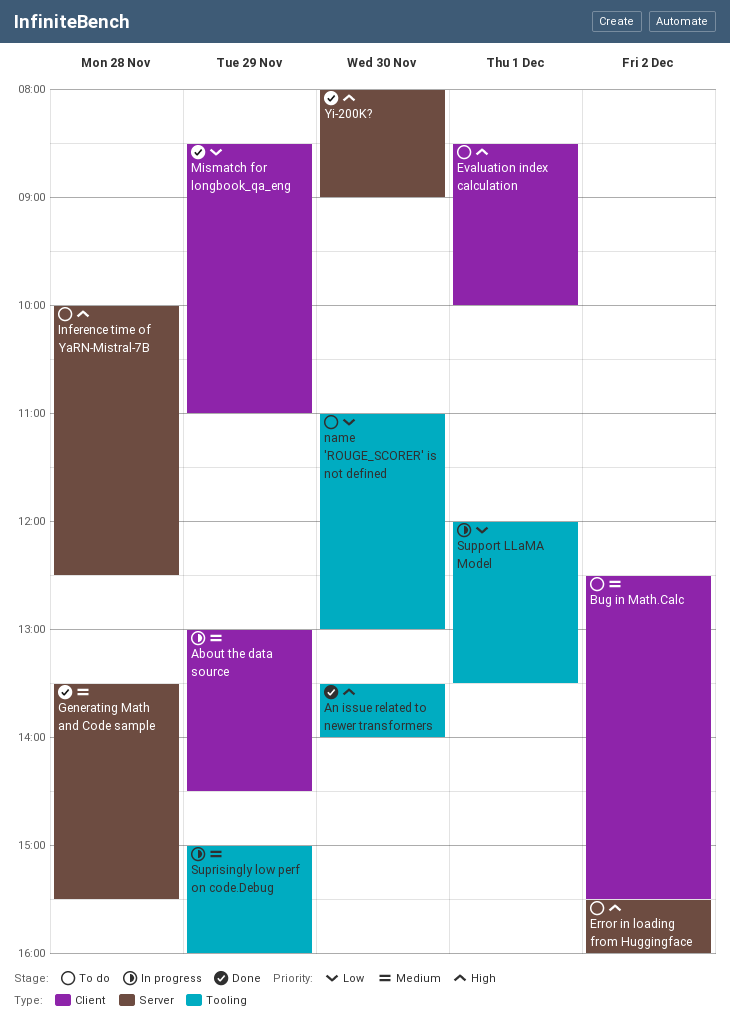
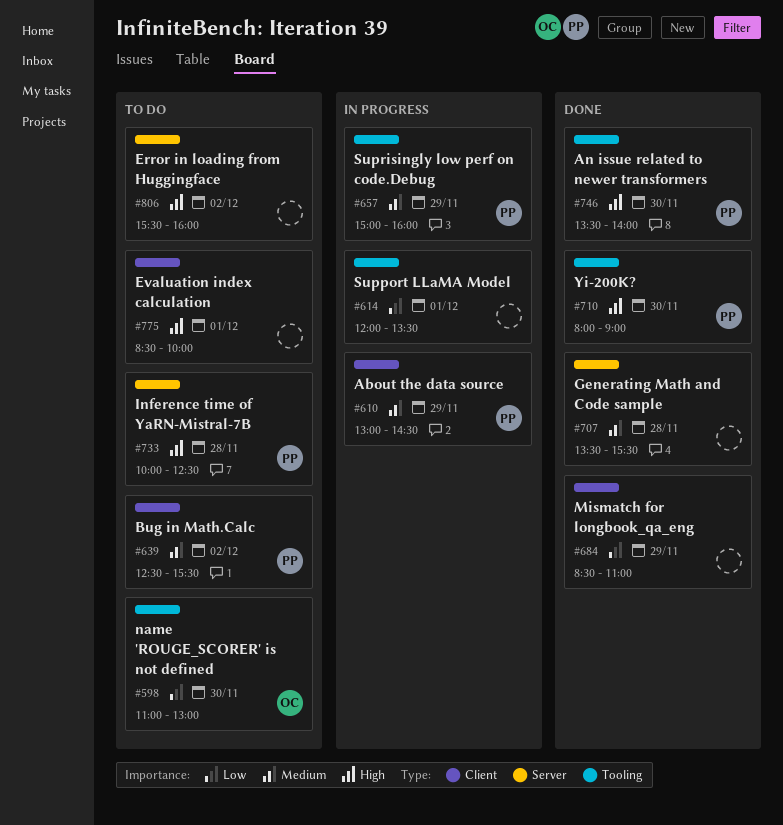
Yi-200K?, label: Server -> Tooling

